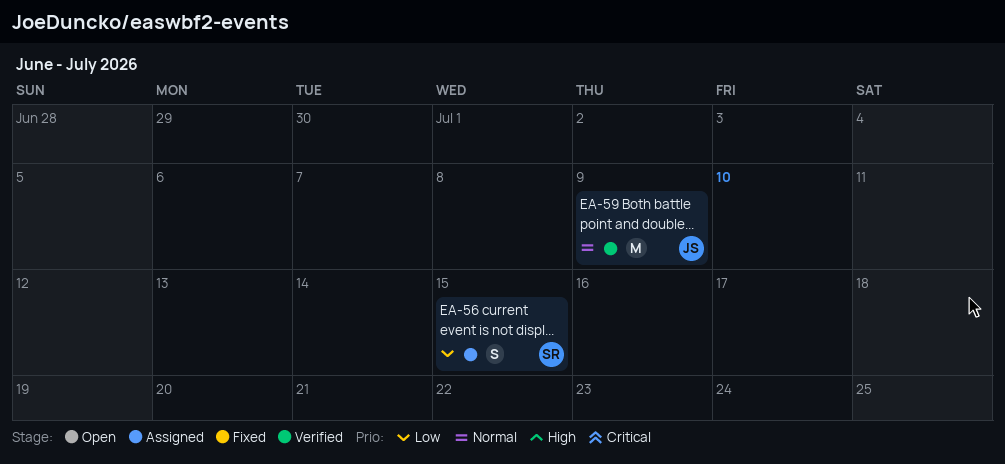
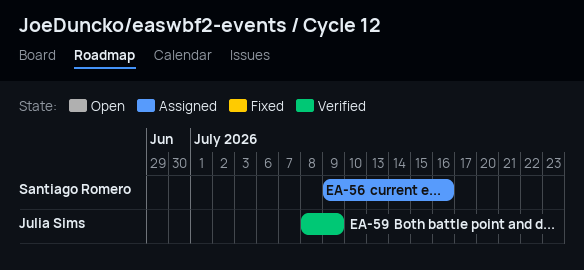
EA-56, due: Jul 15 -> Jul 16

